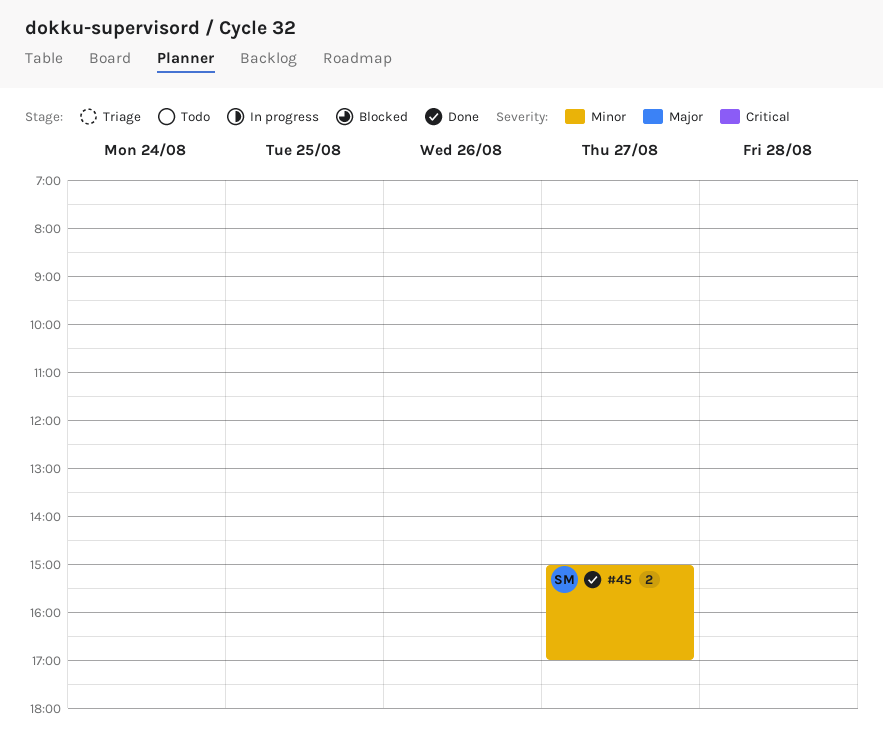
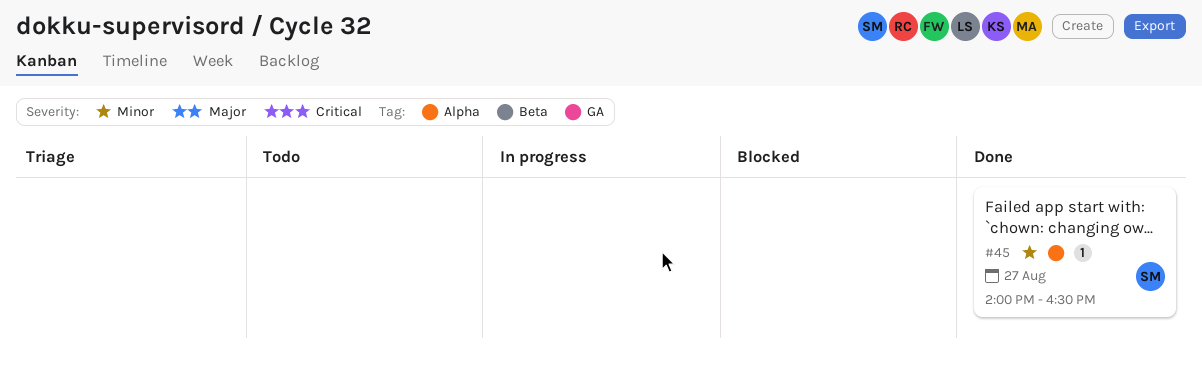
#45, estimate: 2 -> 1
#45, begins: 15:00 -> 14:00
#45, ends: 17:00 -> 16:30

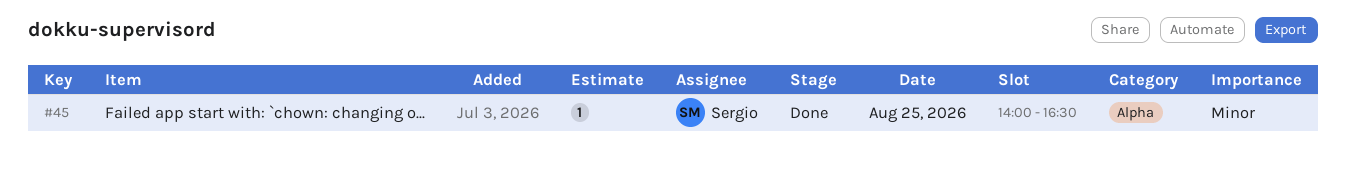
#45, day: Aug 27 -> Aug 25

